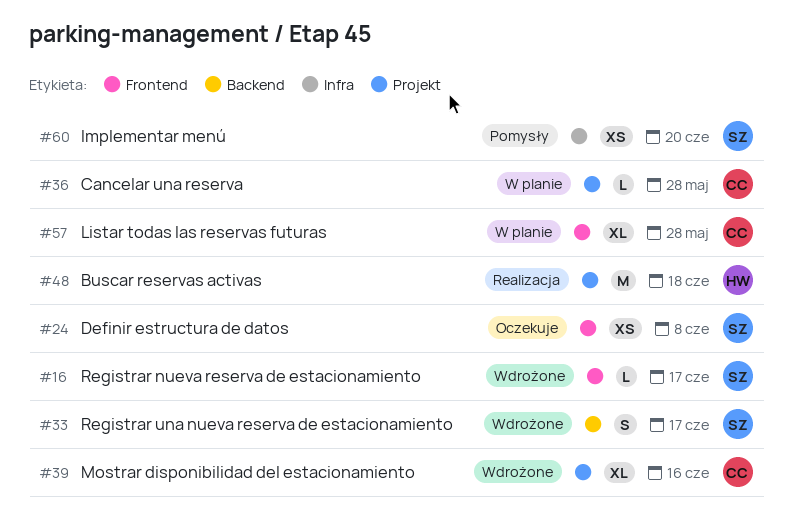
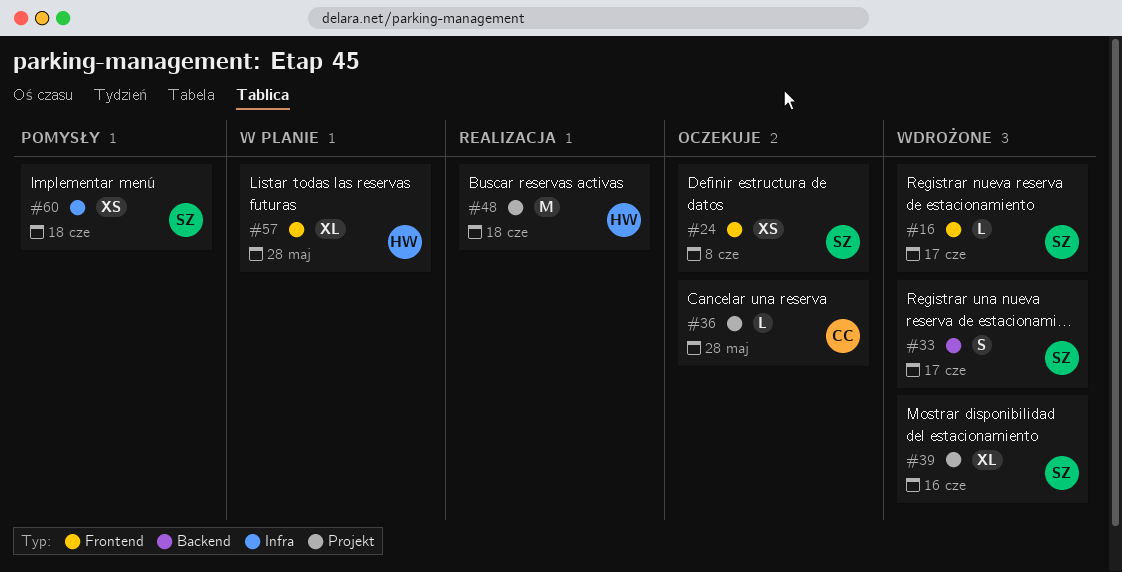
#36, status: W planie -> Oczekuje
#39, owner: CC -> SZ
#57, owner: CC -> HW
#60, due: Jun 20 -> Jun 18

